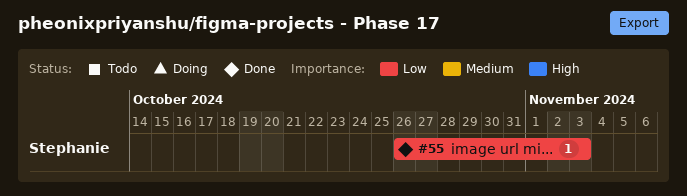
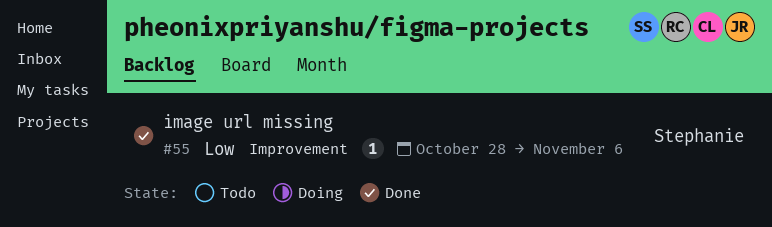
#55, start: Oct 26 -> Oct 28
#55, due: Nov 3 -> Nov 6

